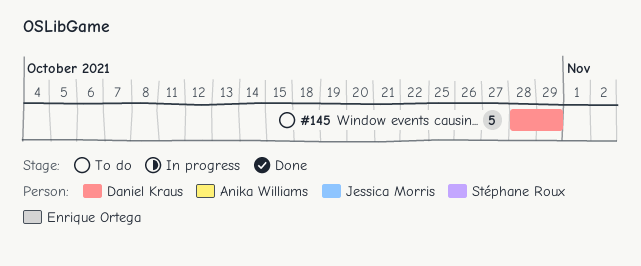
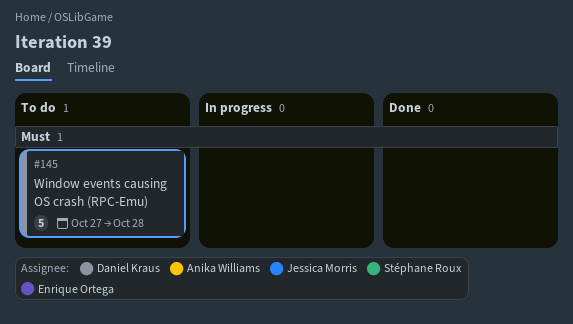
#145, start: Oct 28 -> Oct 27
#145, due: Oct 29 -> Oct 28

